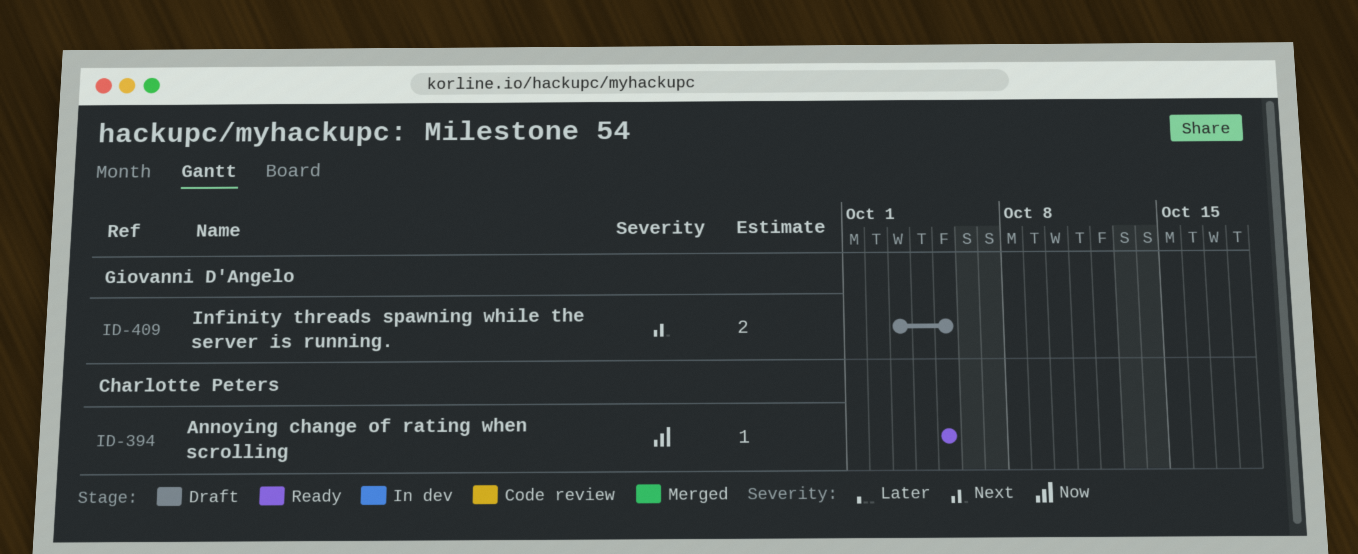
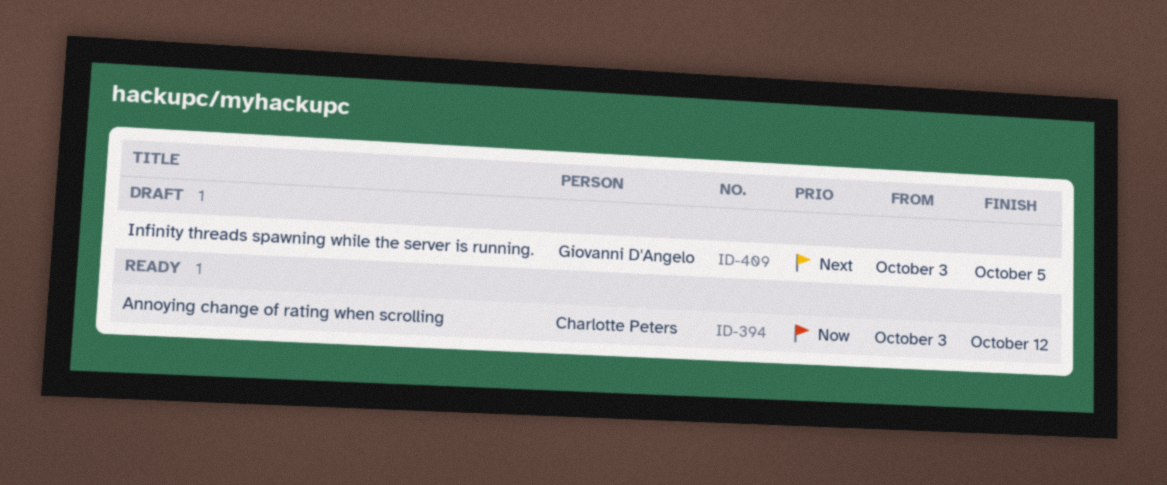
ID-394, start: Oct 5 -> Oct 3
ID-394, due: Oct 5 -> Oct 12

